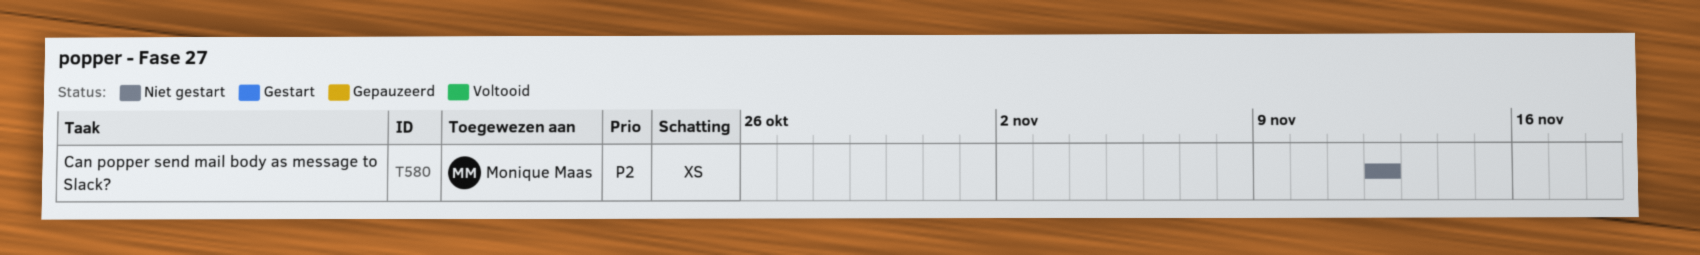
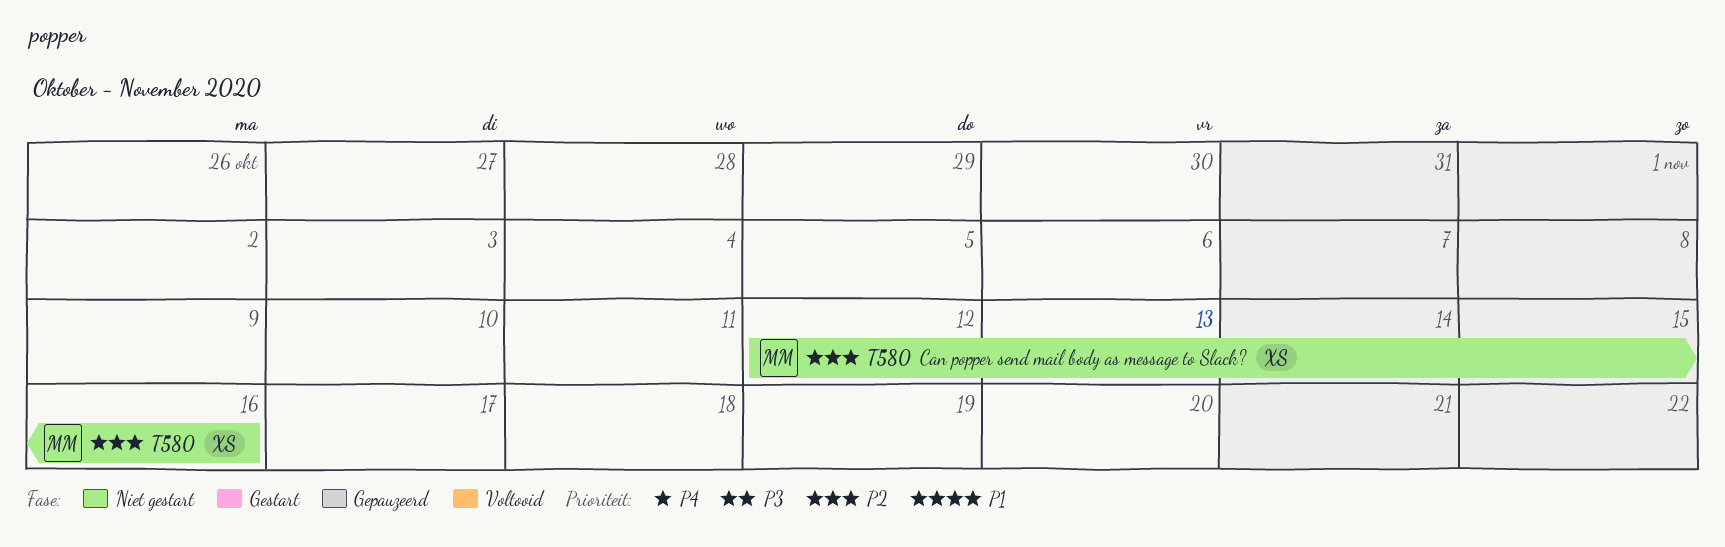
T580, due: Nov 12 -> Nov 16

